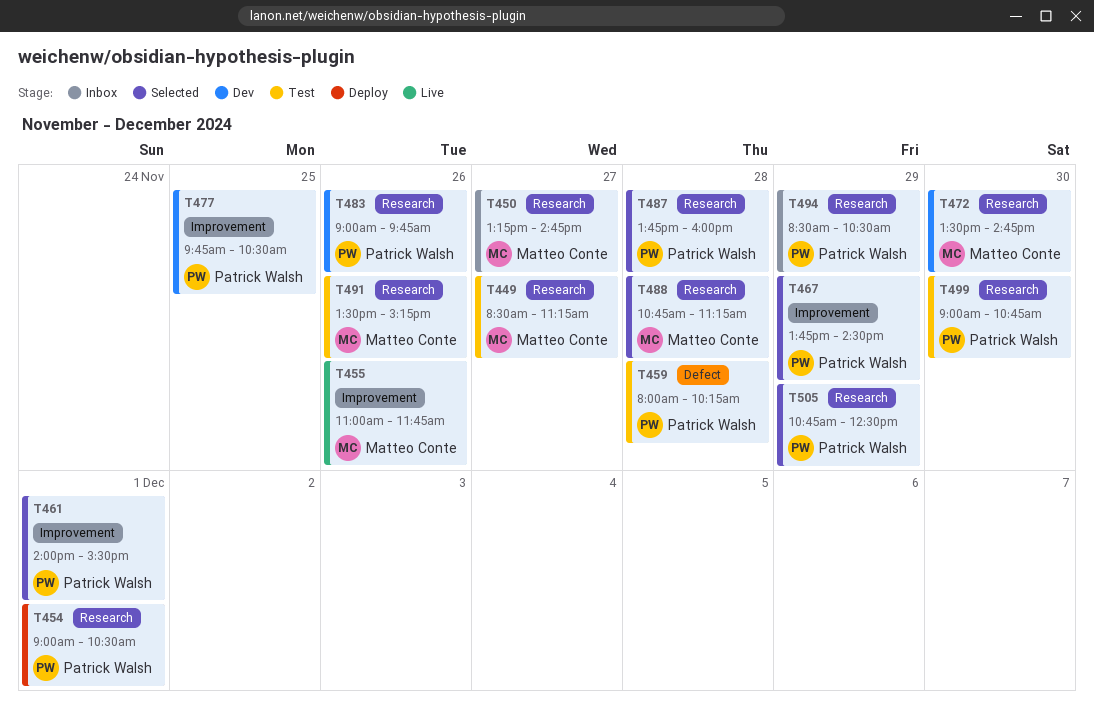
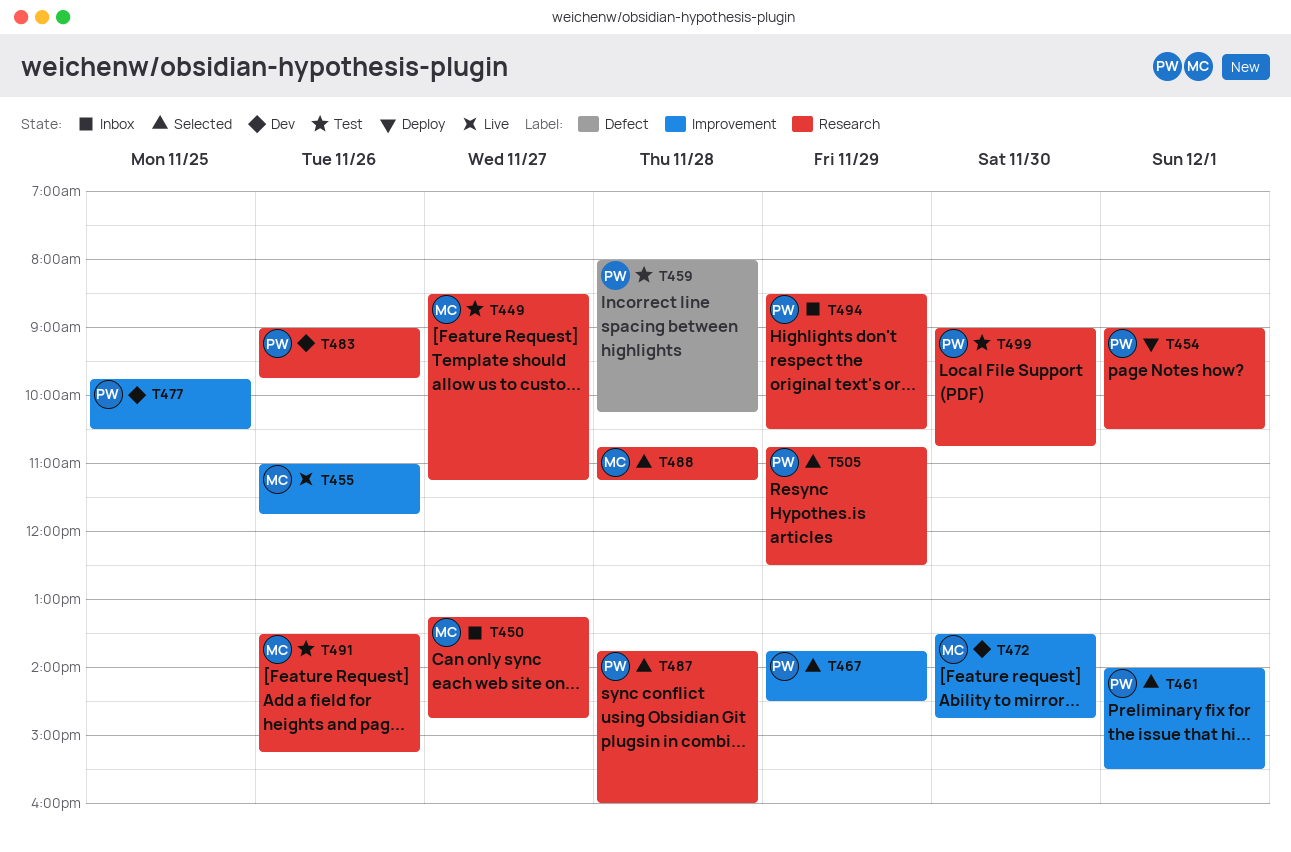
T472, label: Research -> Improvement

